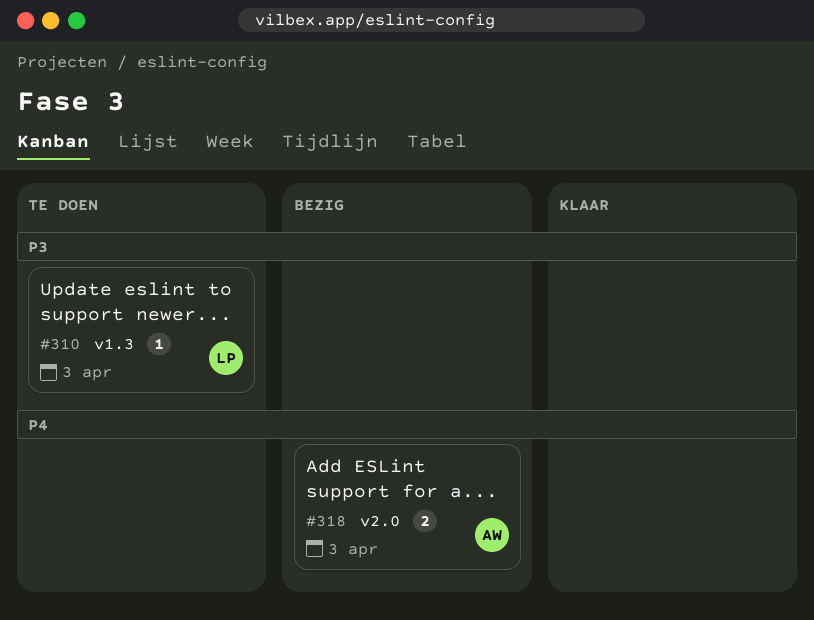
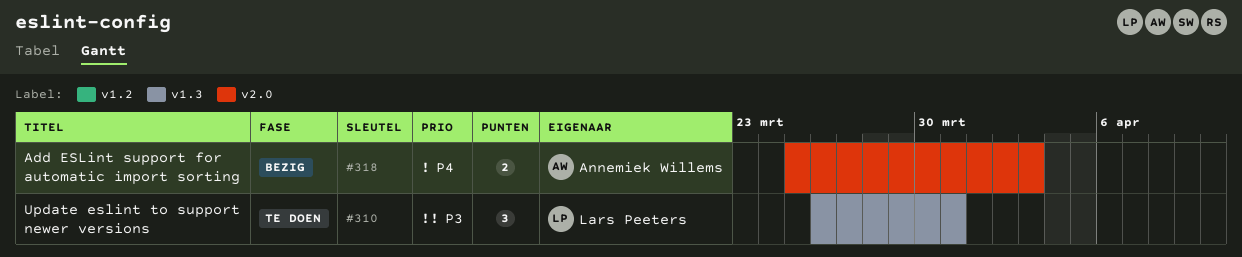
#310, estimate: 1 -> 3
#310, due: Apr 3 -> Mar 31

